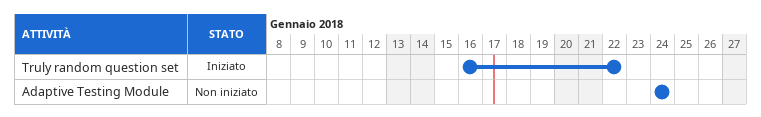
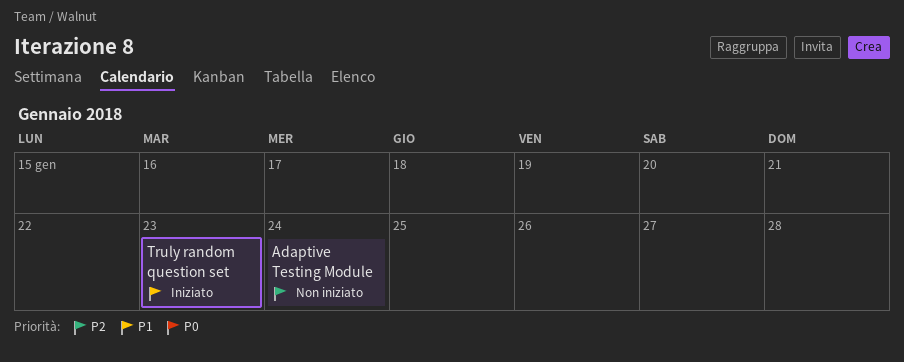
Truly random question set, due: Jan 22 -> Jan 23

